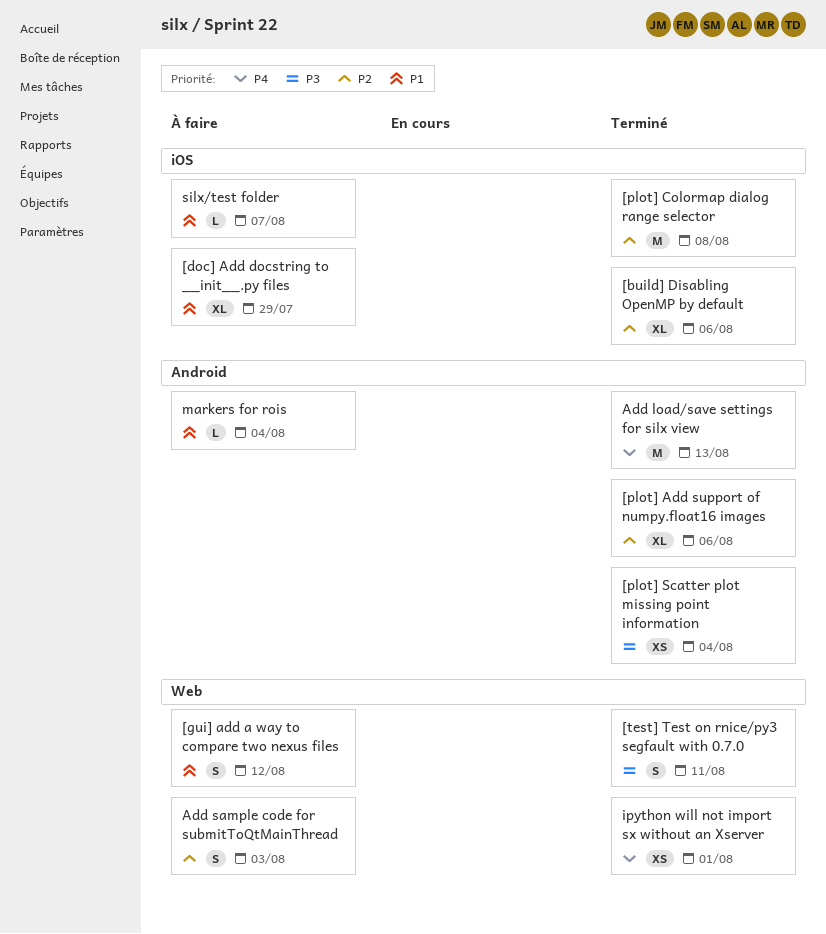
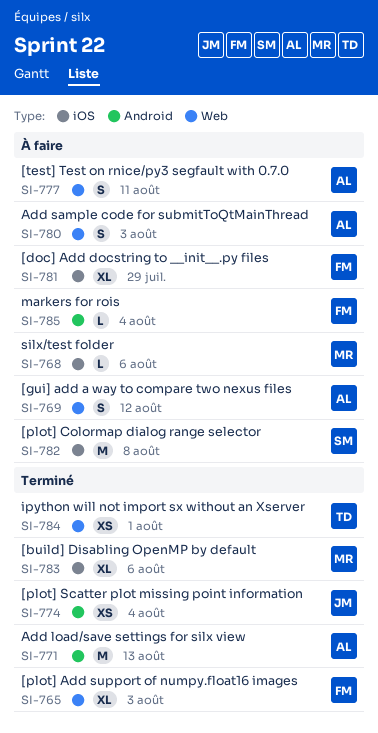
[plot] Add support of numpy.float16 images, label: Android -> Web
[plot] Add support of numpy.float16 images, due: Aug 6 -> Aug 3
[plot] Colormap dialog range selector, status: Terminé -> À faire
[test] Test on rnice/py3 segfault with 0.7.0, status: Terminé -> À faire
silx/test folder, due: Aug 7 -> Aug 6

